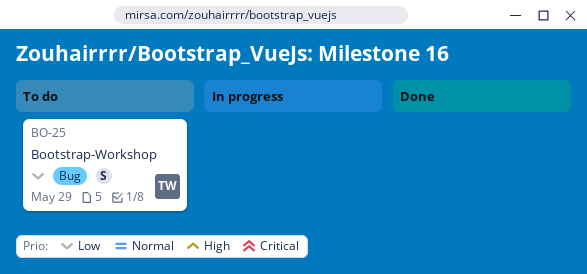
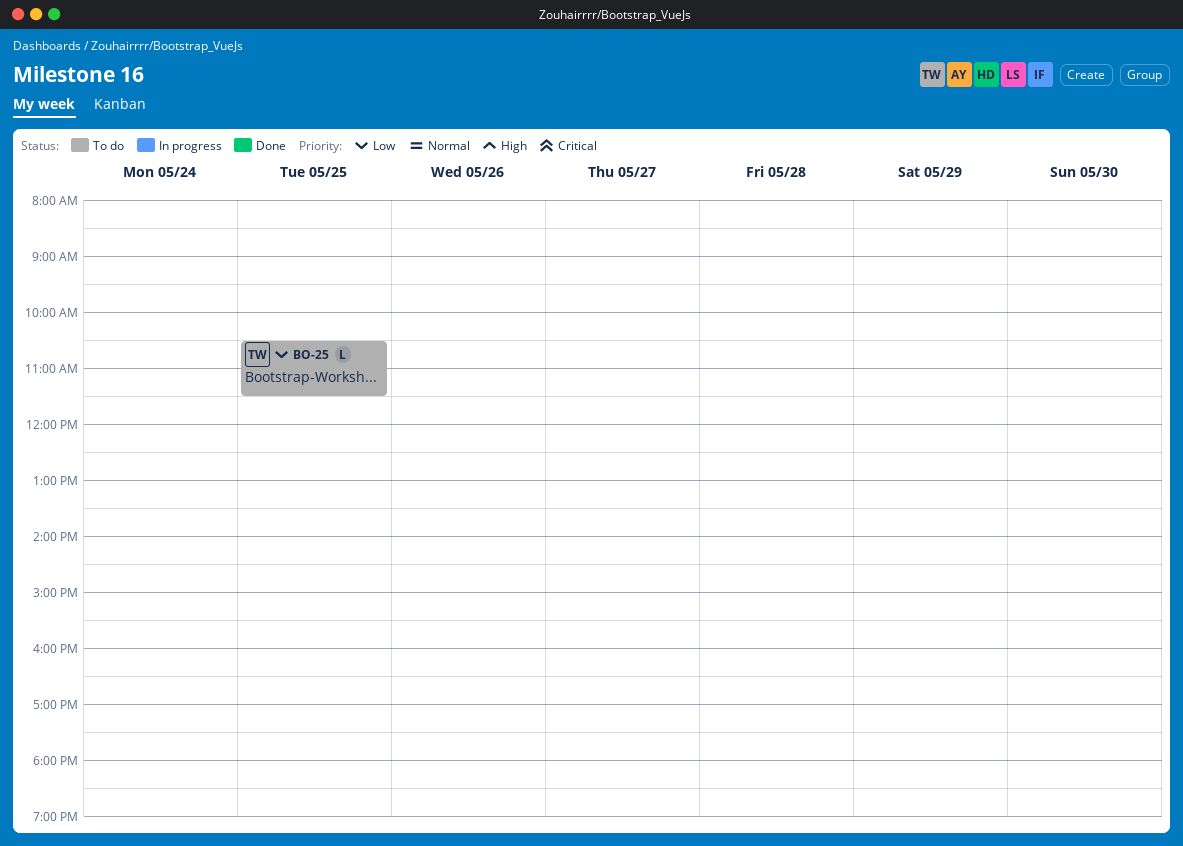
BO-25, estimate: S -> L
BO-25, day: May 29 -> May 25

